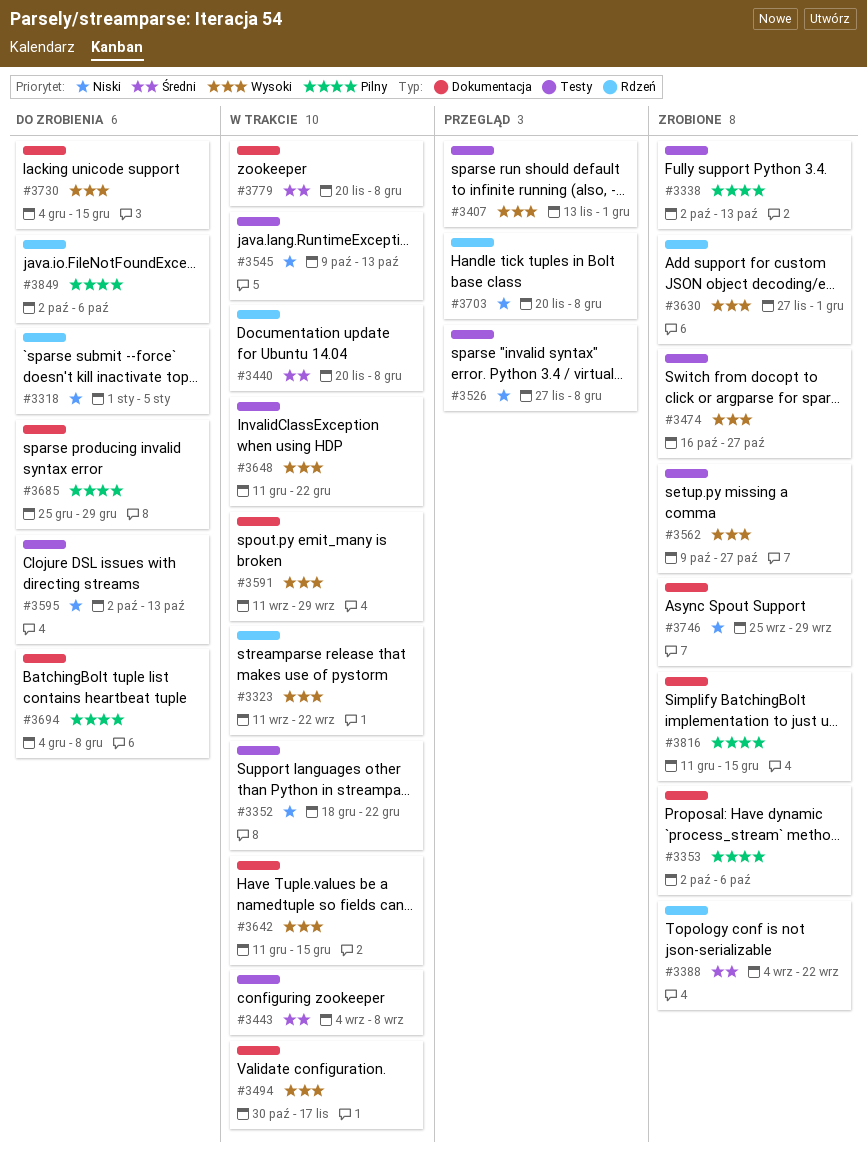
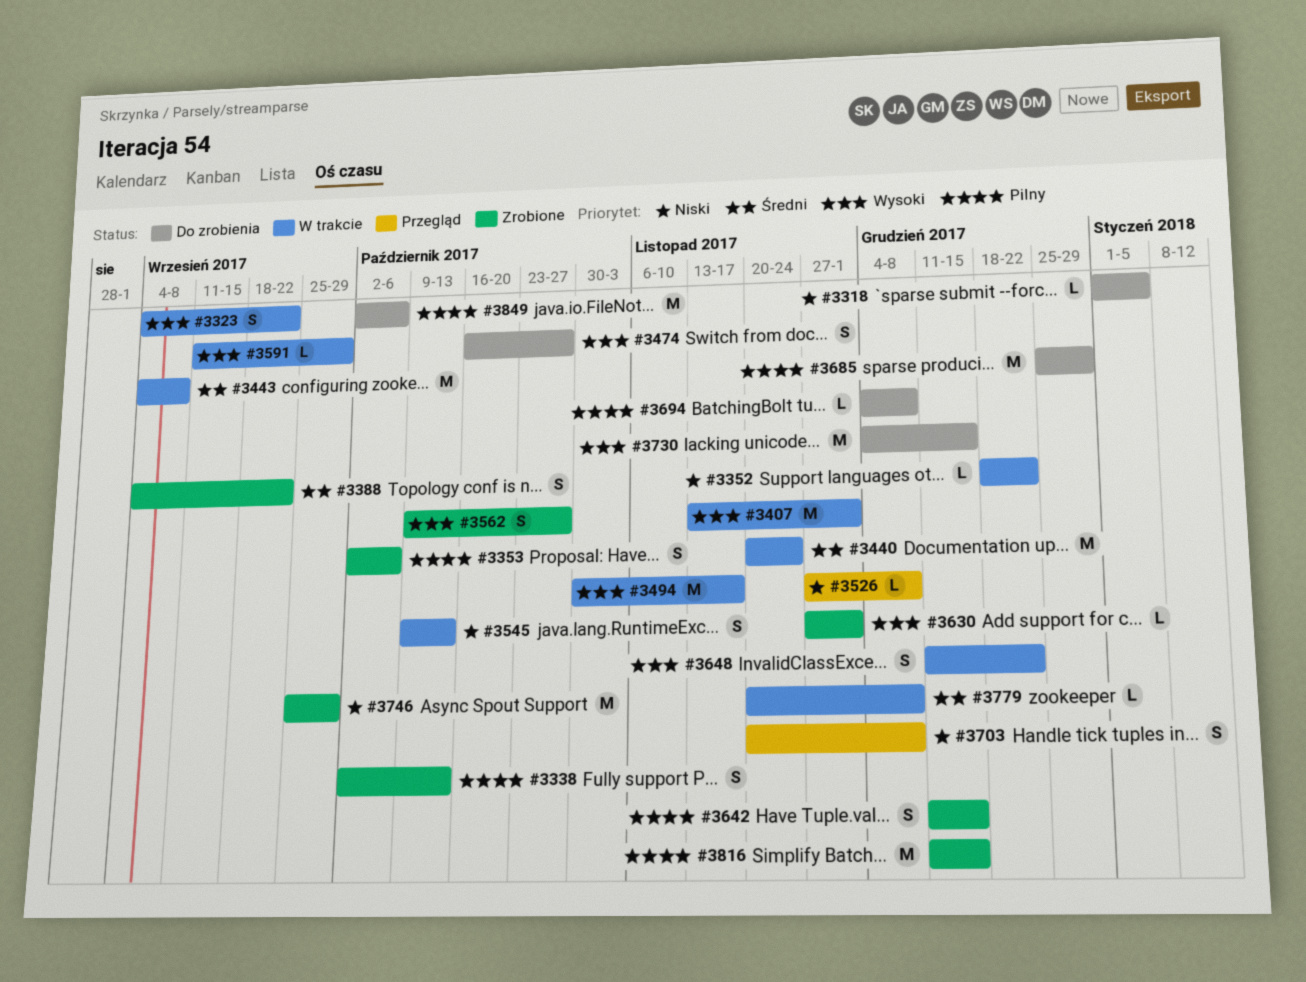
#3323, start: Sep 11 -> Sep 4
#3407, status: Przegląd -> W trakcie
#3440, due: Dec 8 -> Nov 24
#3474, status: Zrobione -> Do zrobienia
#3595: present -> none
#3642, status: W trakcie -> Zrobione
#3642, priority: Wysoki -> Pilny

